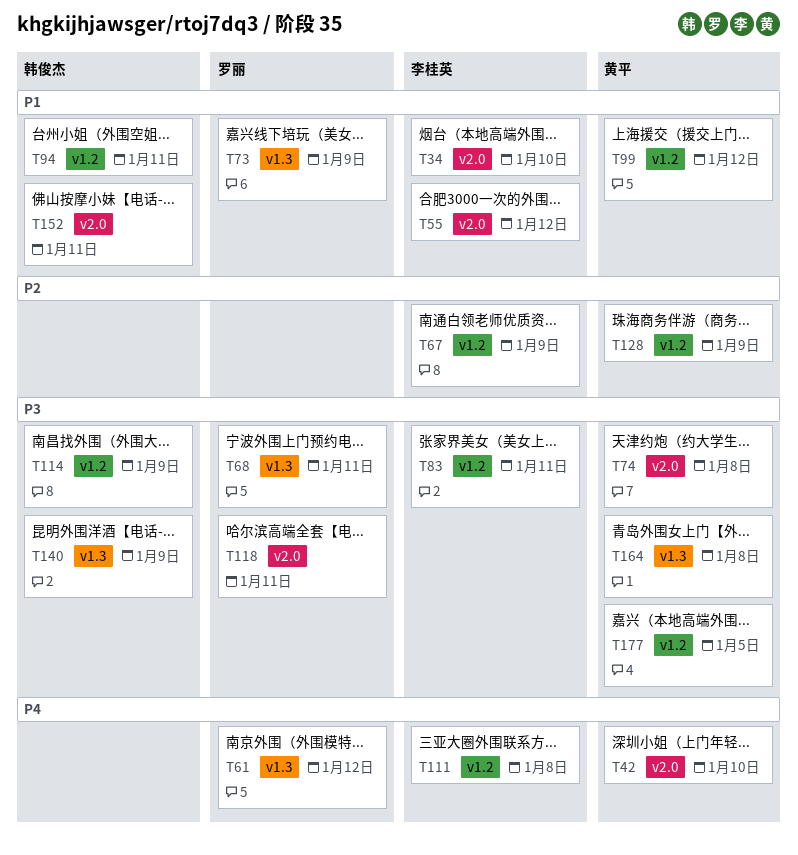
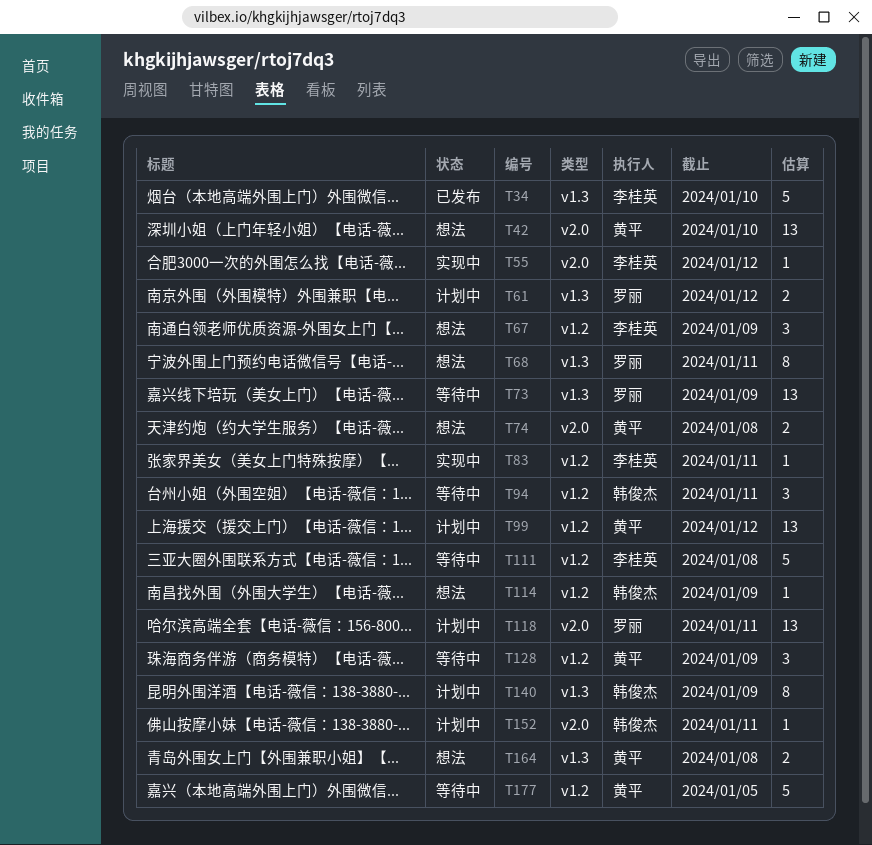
T34, label: v2.0 -> v1.3

